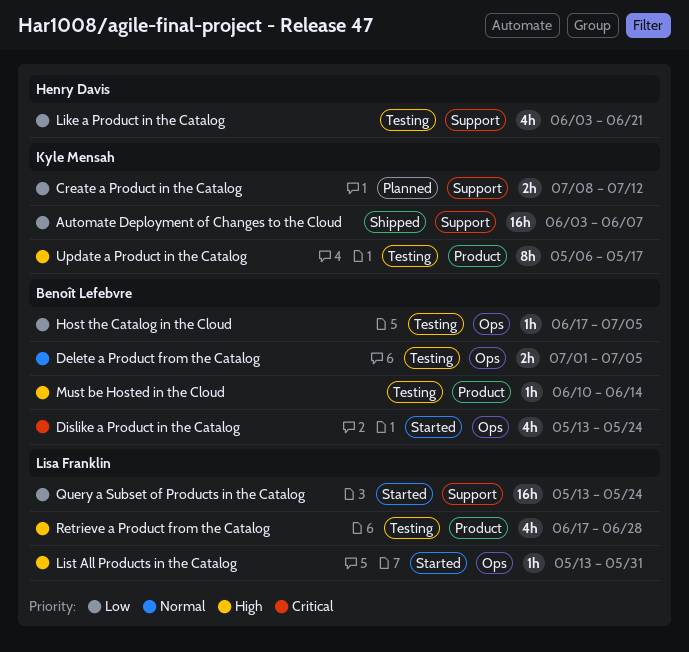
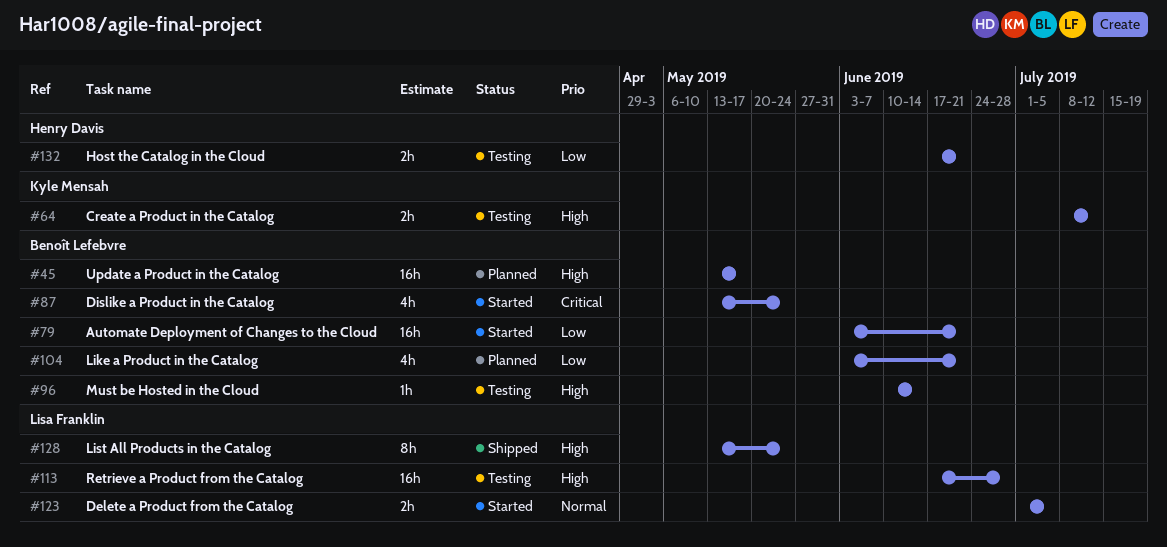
Automate Deployment of Changes to the Cloud, status: Shipped -> Started
Automate Deployment of Changes to the Cloud, owner: Kyle Mensah -> Benoît Lefebvre
Automate Deployment of Changes to the Cloud, due: Jun 7 -> Jun 21
Create a Product in the Catalog, status: Planned -> Testing
Create a Product in the Catalog, priority: Low -> High
Delete a Product from the Catalog, status: Testing -> Started
Delete a Product from the Catalog, owner: Benoît Lefebvre -> Lisa Franklin
Host the Catalog in the Cloud, owner: Benoît Lefebvre -> Henry Davis
Host the Catalog in the Cloud, estimate: 1h -> 2h
Host the Catalog in the Cloud, due: Jul 5 -> Jun 21
Like a Product in the Catalog, status: Testing -> Planned
Like a Product in the Catalog, owner: Henry Davis -> Benoît Lefebvre
List All Products in the Catalog, status: Started -> Shipped
List All Products in the Catalog, estimate: 1h -> 8h
List All Products in the Catalog, due: May 31 -> May 24
Query a Subset of Products in the Catalog: present -> none
Retrieve a Product from the Catalog, estimate: 4h -> 16h
Update a Product in the Catalog, status: Testing -> Planned
Update a Product in the Catalog, owner: Kyle Mensah -> Benoît Lefebvre
Update a Product in the Catalog, estimate: 8h -> 16h
Update a Product in the Catalog, start: May 6 -> May 13

